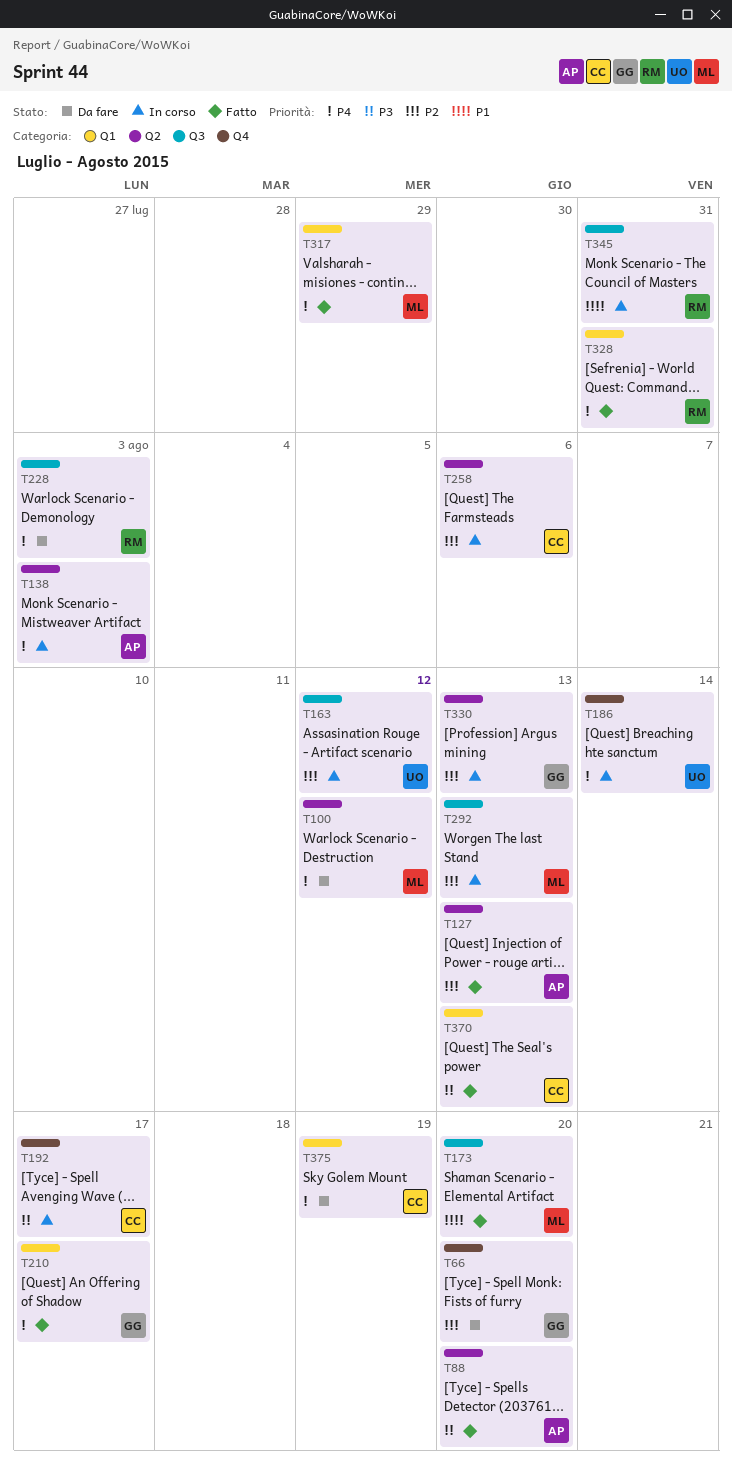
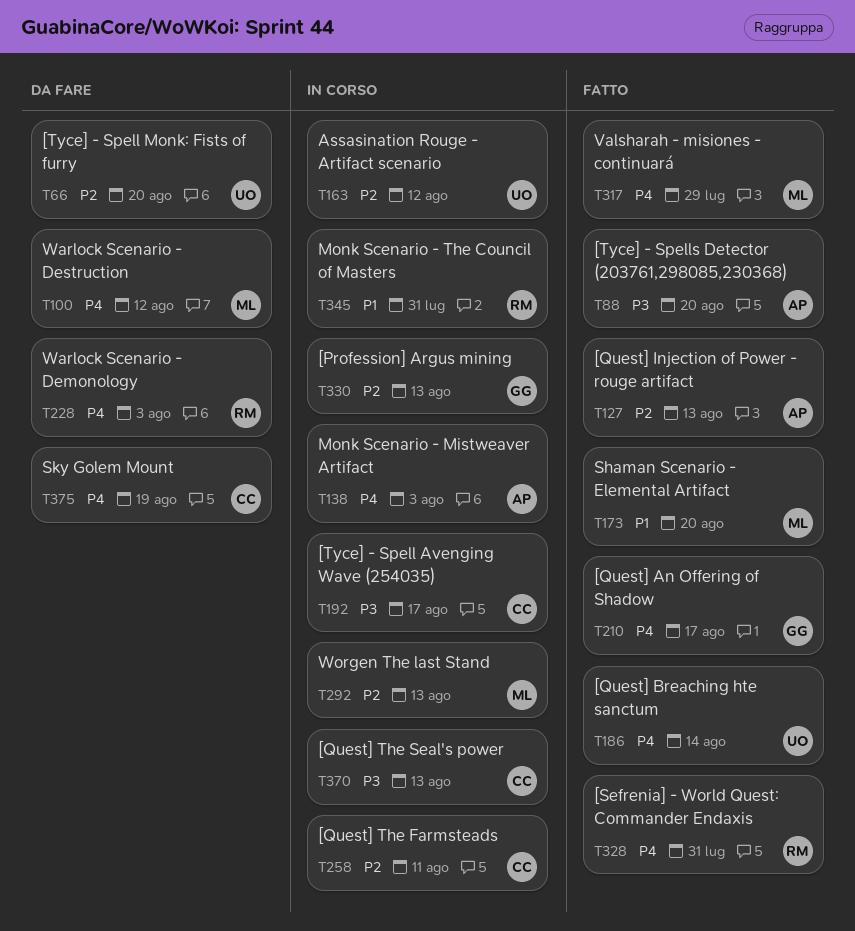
T66, owner: GG -> UO
T186, status: In corso -> Fatto
T258, due: Aug 6 -> Aug 11
T370, status: Fatto -> In corso

